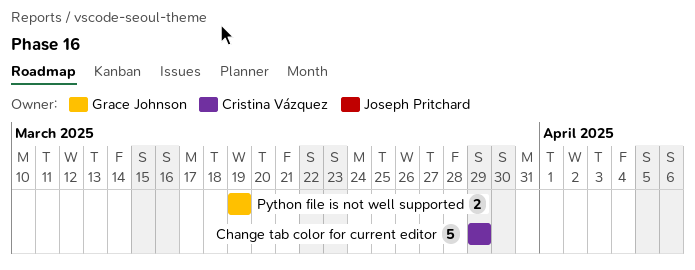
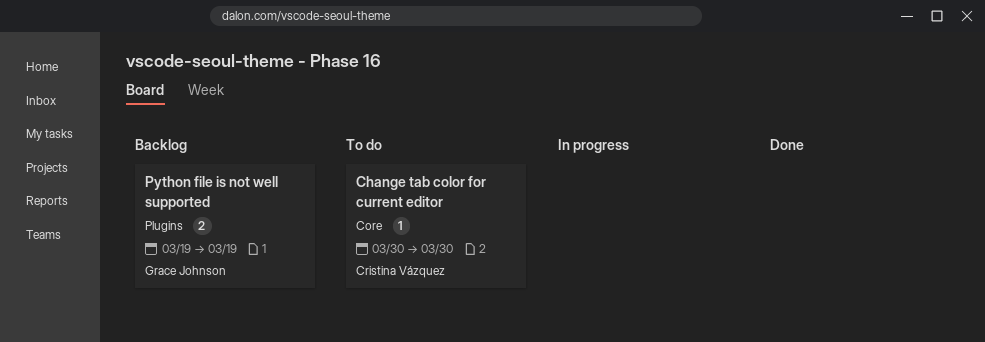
Change tab color for current editor, estimate: 5 -> 1
Change tab color for current editor, start: Mar 29 -> Mar 30
Change tab color for current editor, due: Mar 29 -> Mar 30

